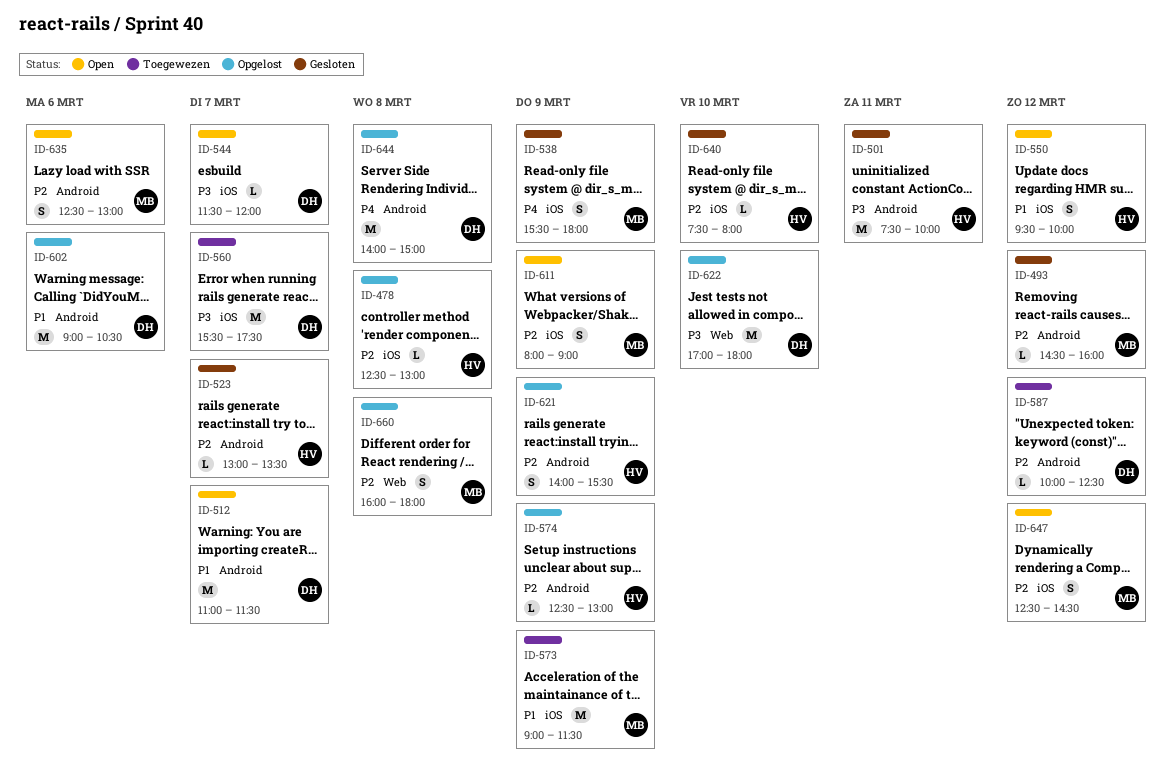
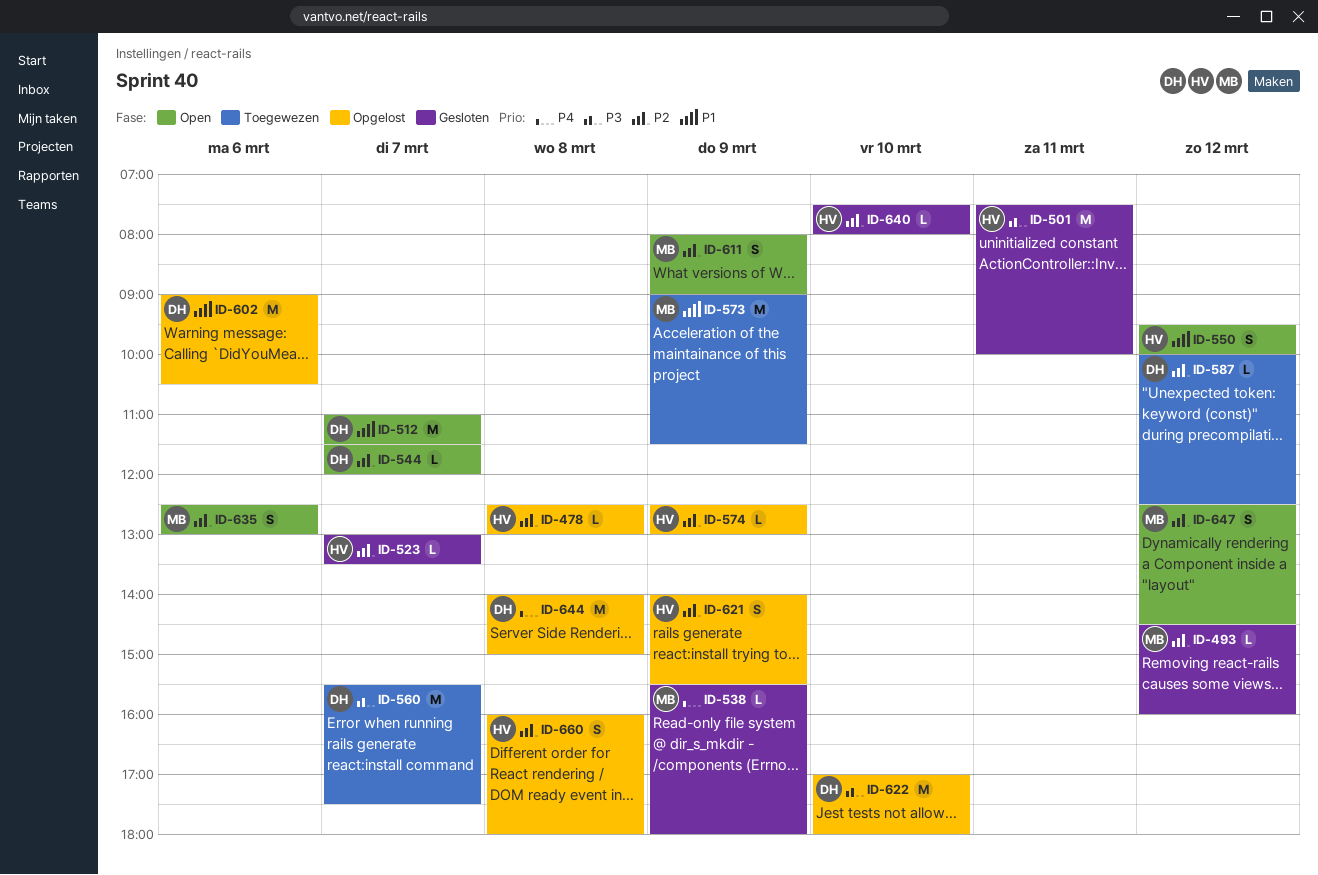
ID-538, estimate: S -> L
ID-544, priority: P3 -> P2
ID-660, owner: MB -> HV

